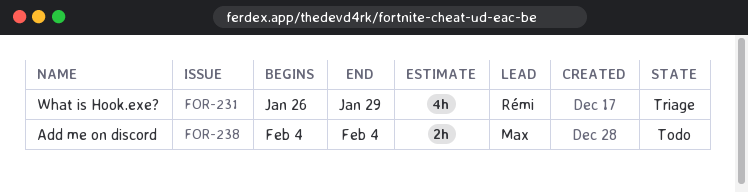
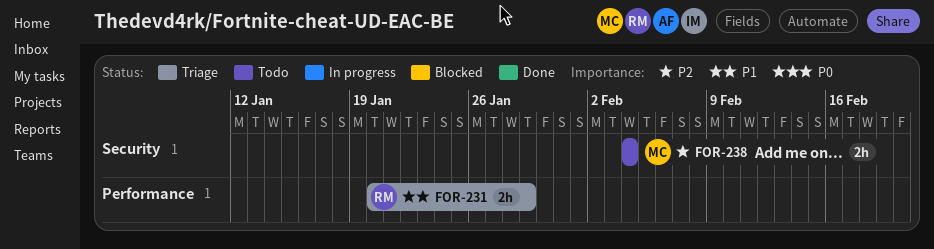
FOR-231, estimate: 4h -> 2h
FOR-231, start: Jan 26 -> Jan 20

